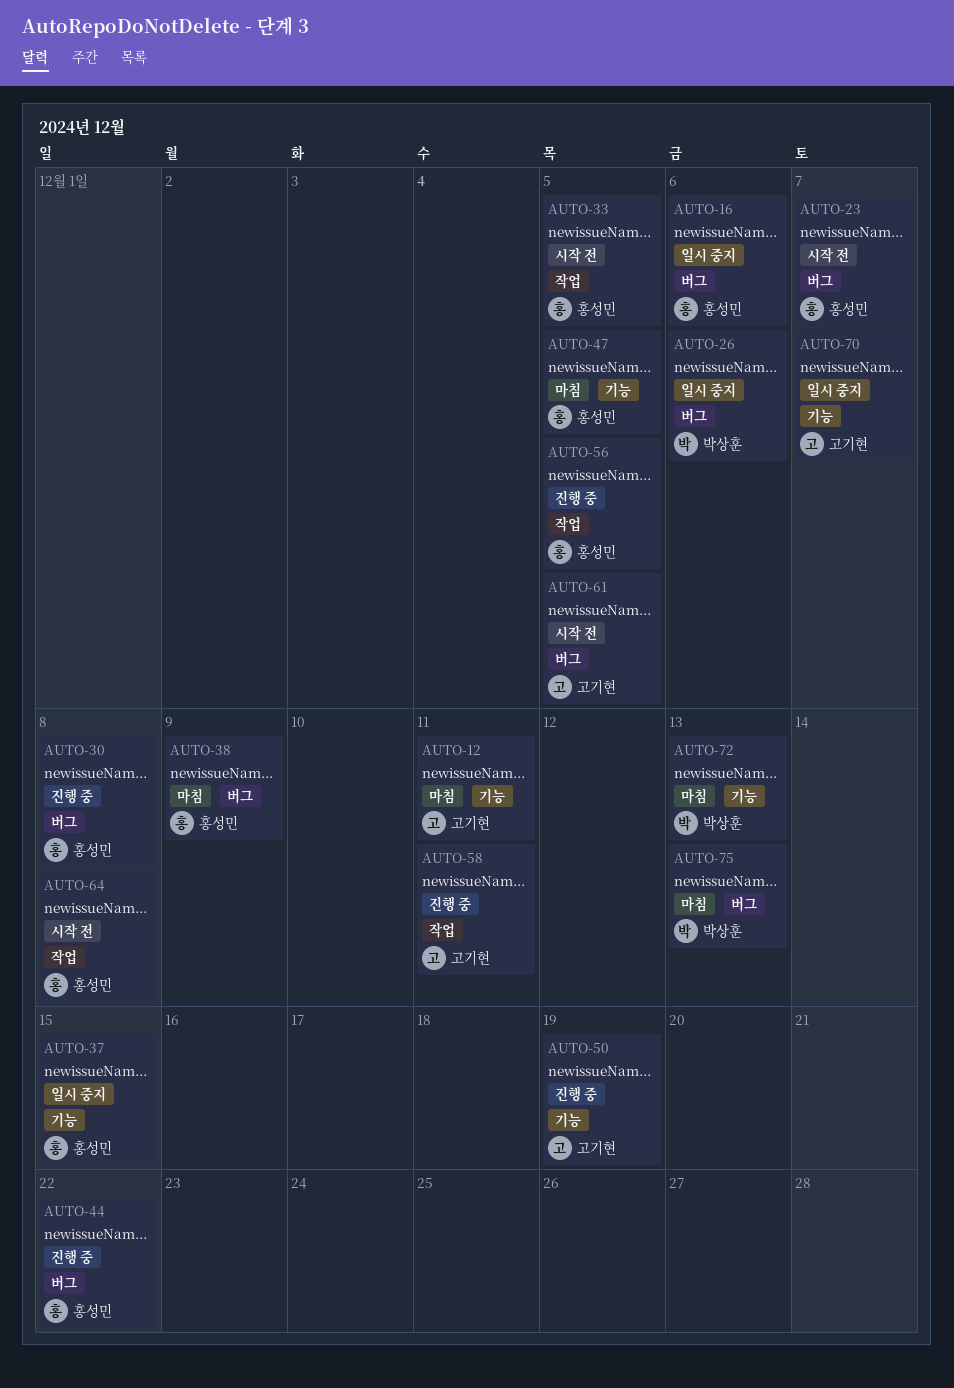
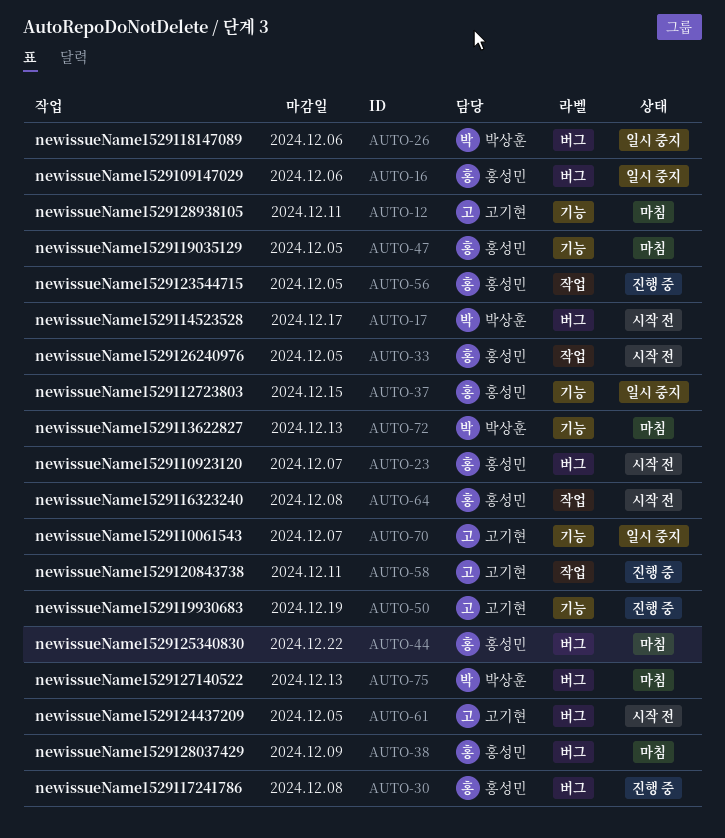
AUTO-17: none -> present
AUTO-44, status: 진행 중 -> 마침

